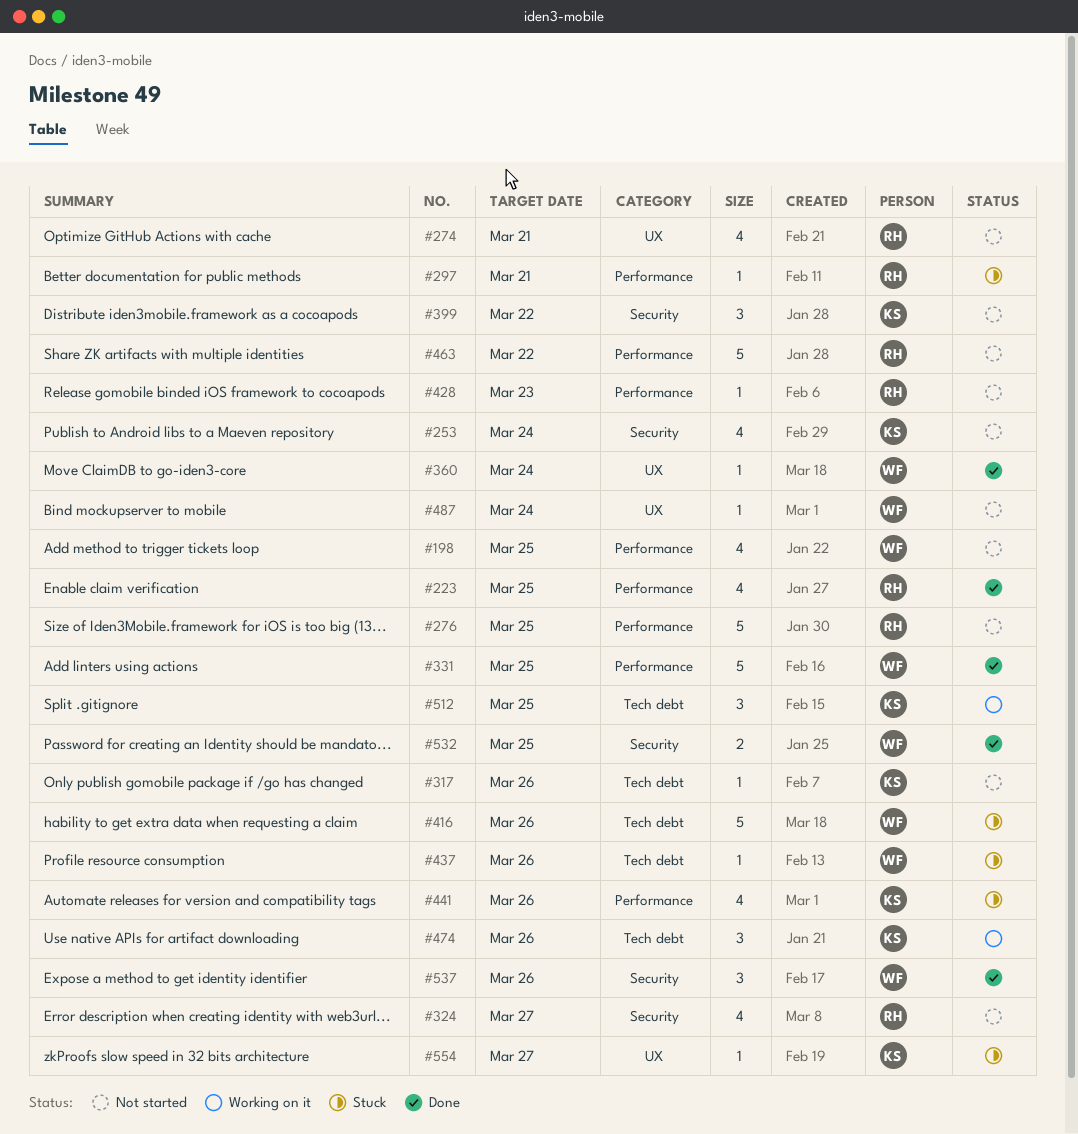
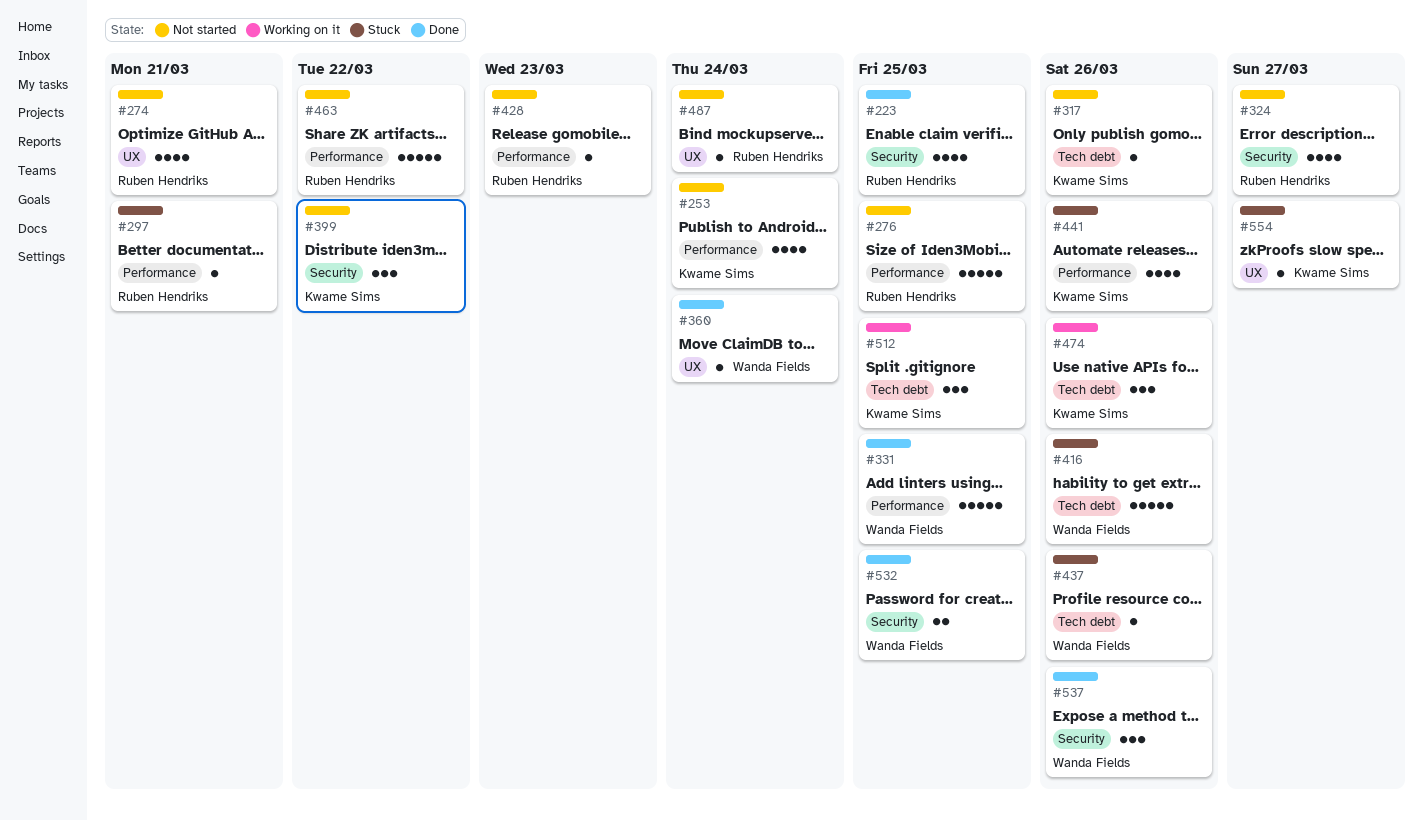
#198: present -> none
#223, label: Performance -> Security
#253, label: Security -> Performance
#487, owner: Wanda Fields -> Ruben Hendriks

